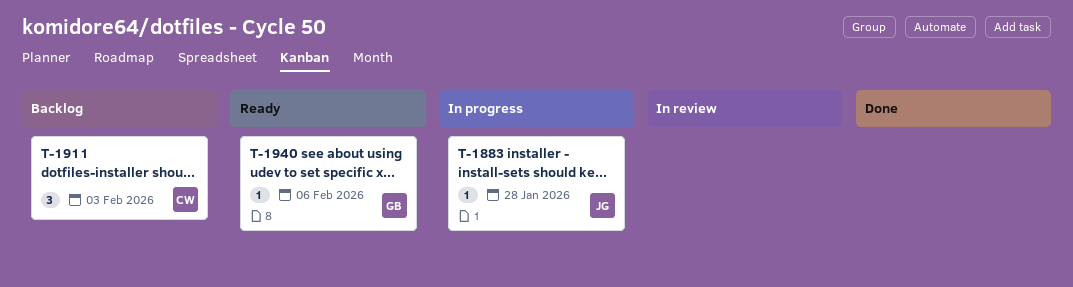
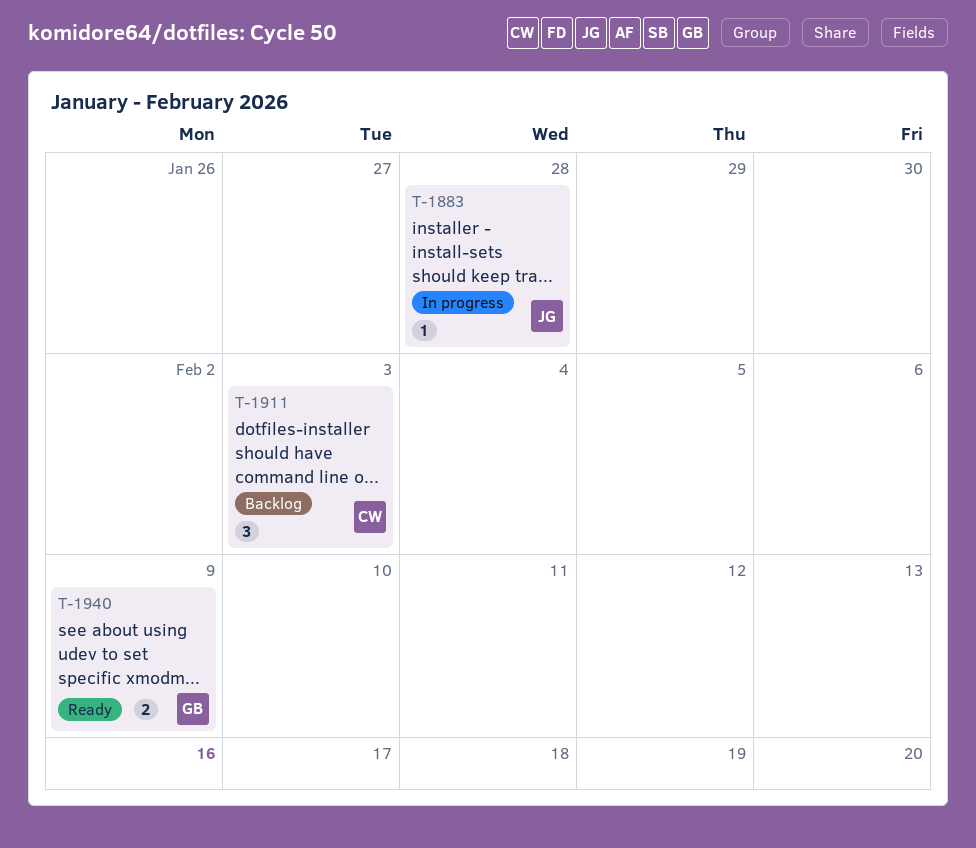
T-1940, estimate: 1 -> 2
T-1940, due: Feb 6 -> Feb 9

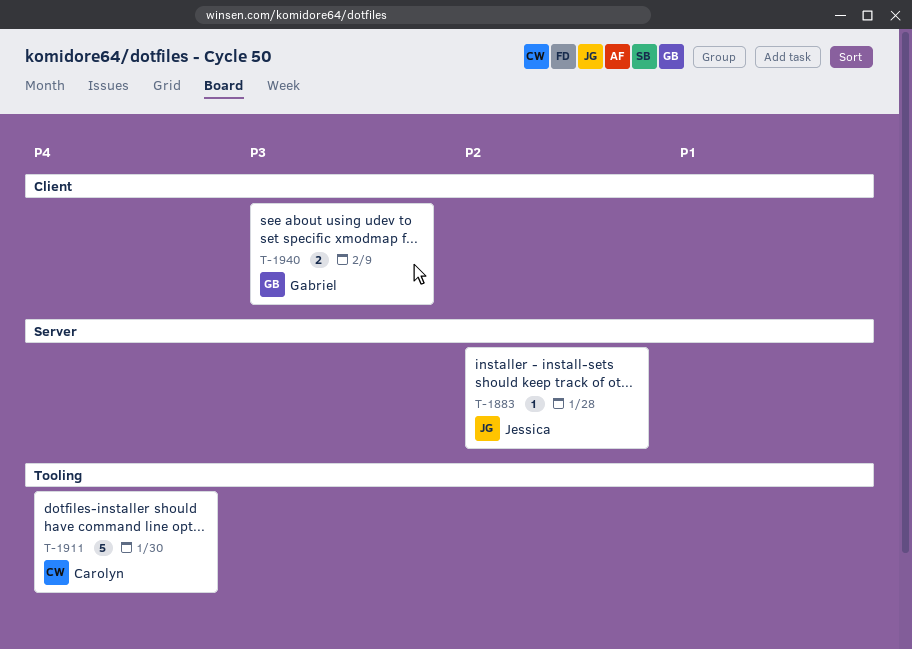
T-1911, estimate: 3 -> 5
T-1911, due: Feb 3 -> Jan 30

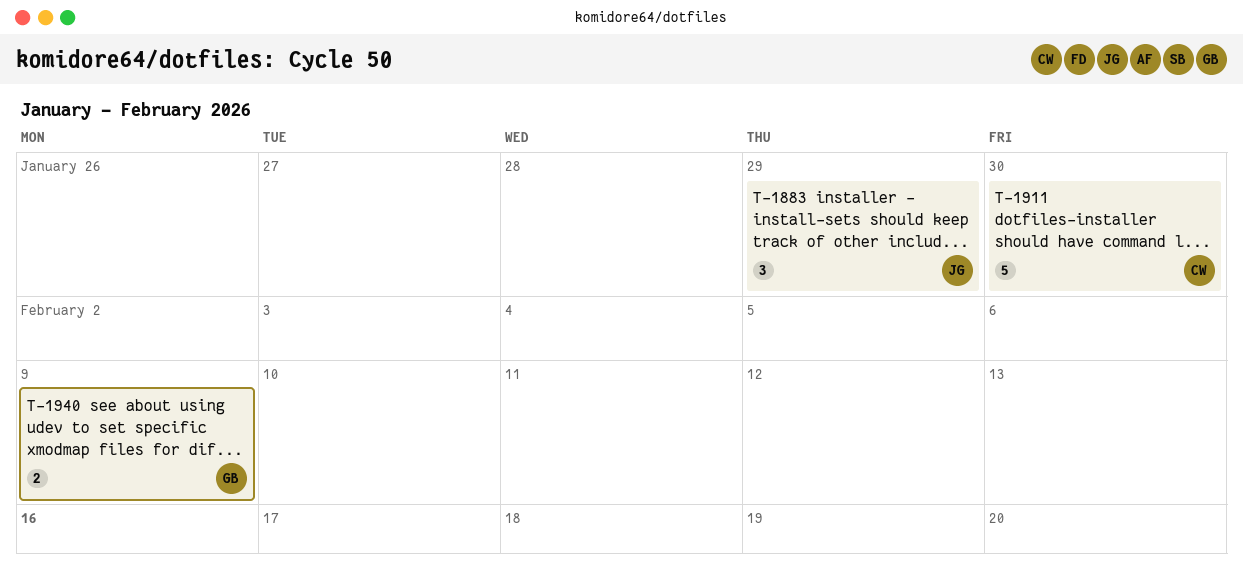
T-1883, estimate: 1 -> 3
T-1883, due: Jan 28 -> Jan 29

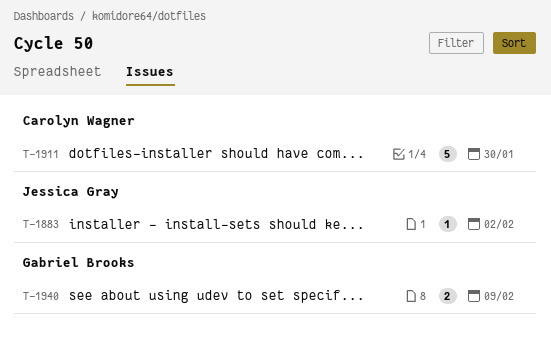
T-1883, estimate: 3 -> 1
T-1883, due: Jan 29 -> Feb 2

